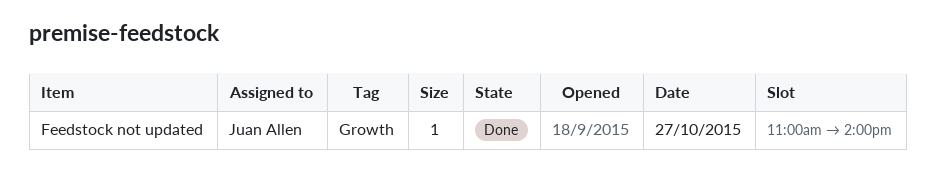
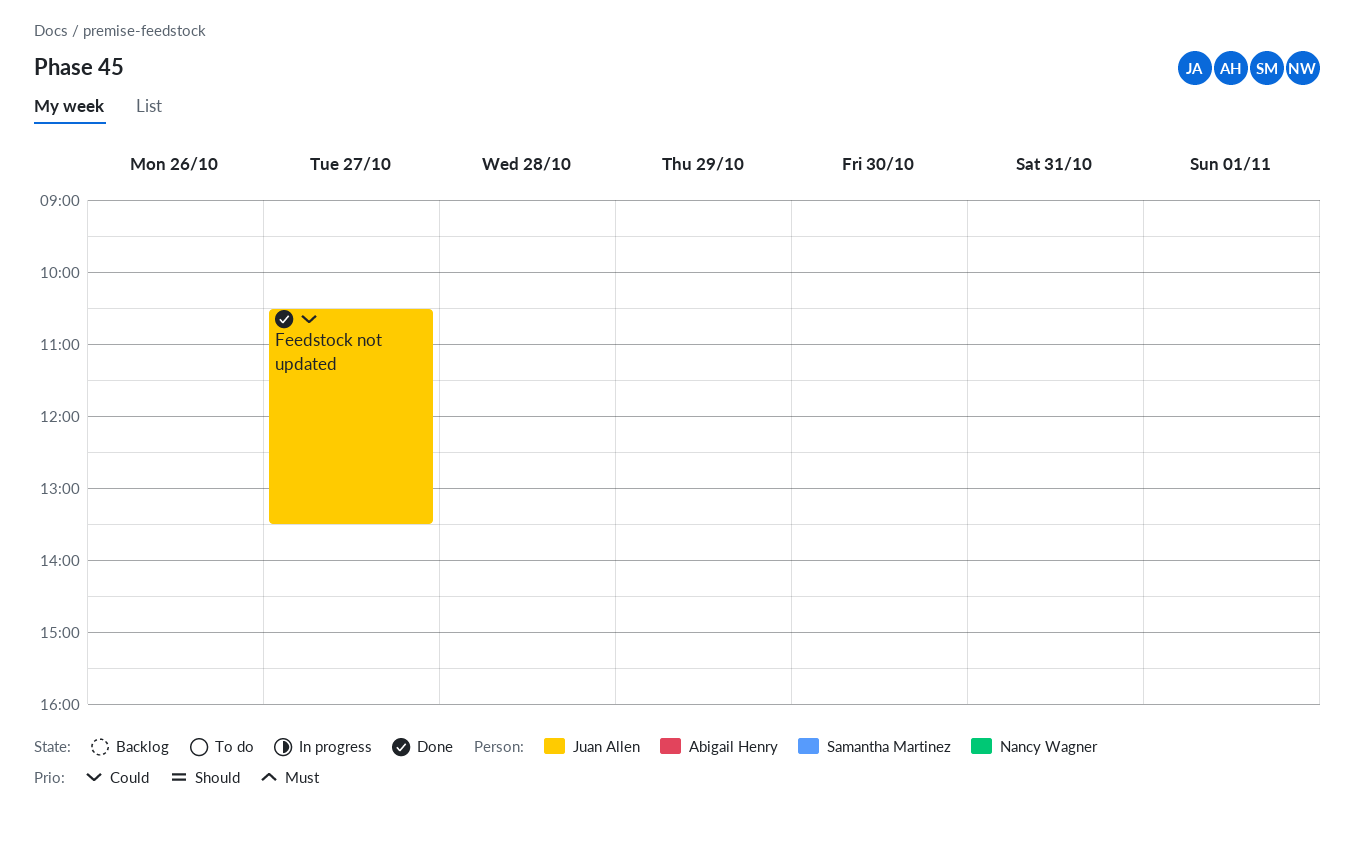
Feedstock not updated, begins: 11:00 -> 10:30
Feedstock not updated, ends: 14:00 -> 13:30

